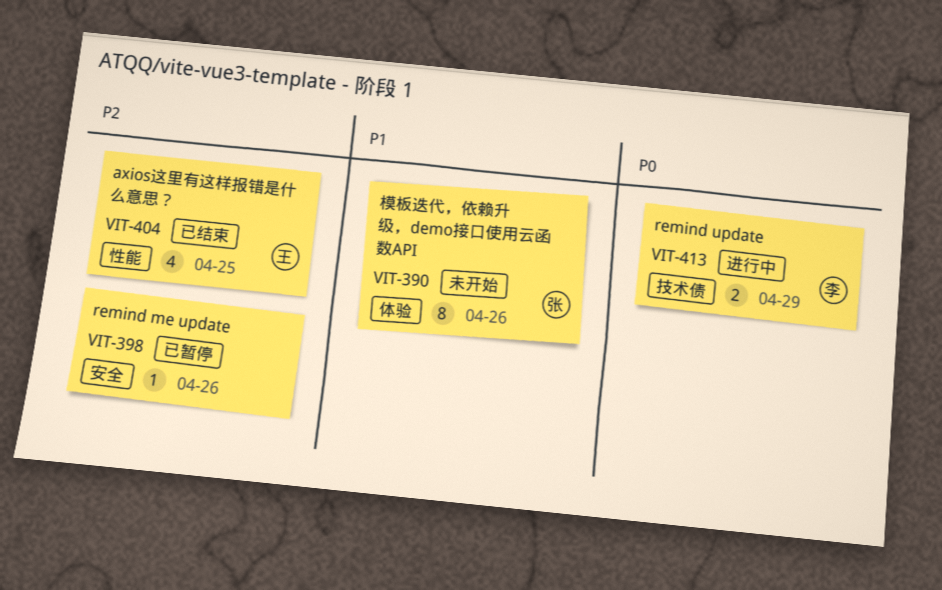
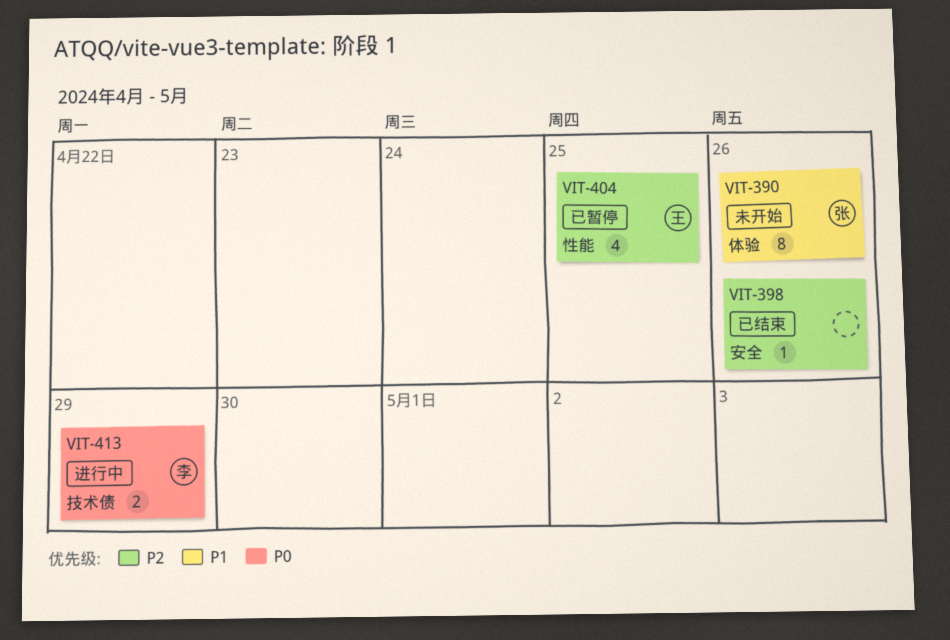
VIT-398, status: 已暂停 -> 已结束
VIT-404, status: 已结束 -> 已暂停

